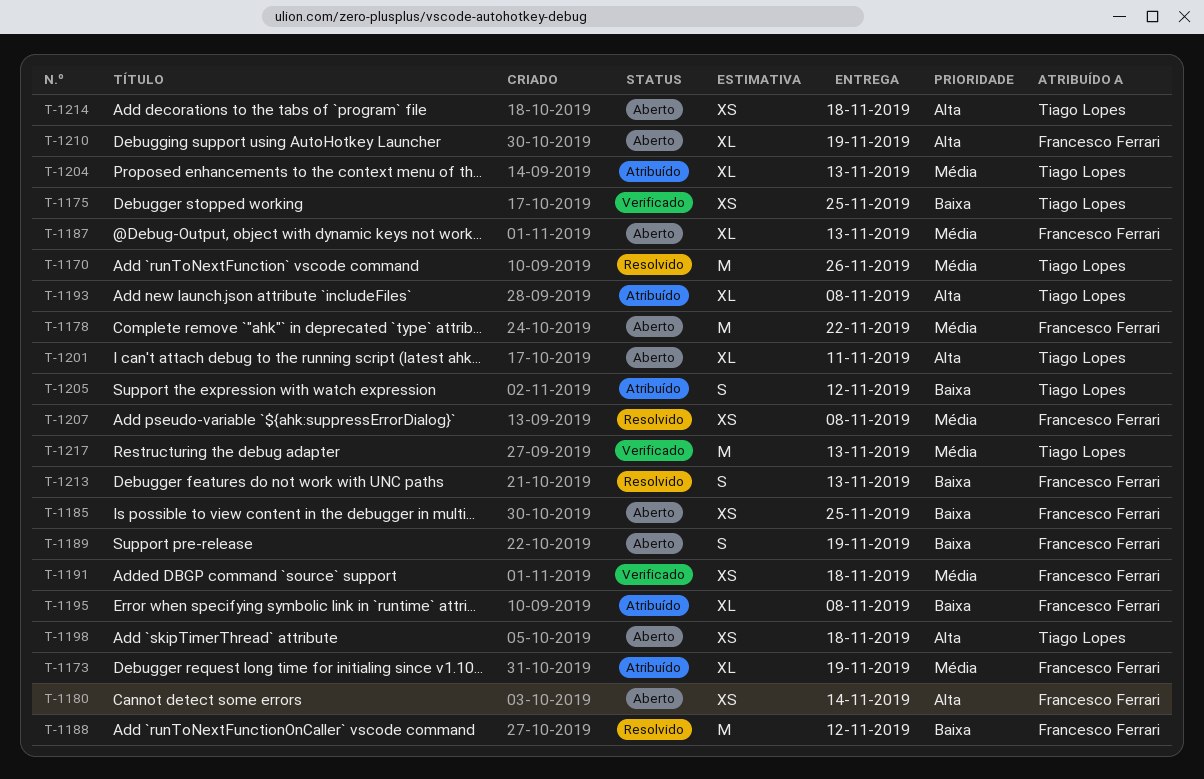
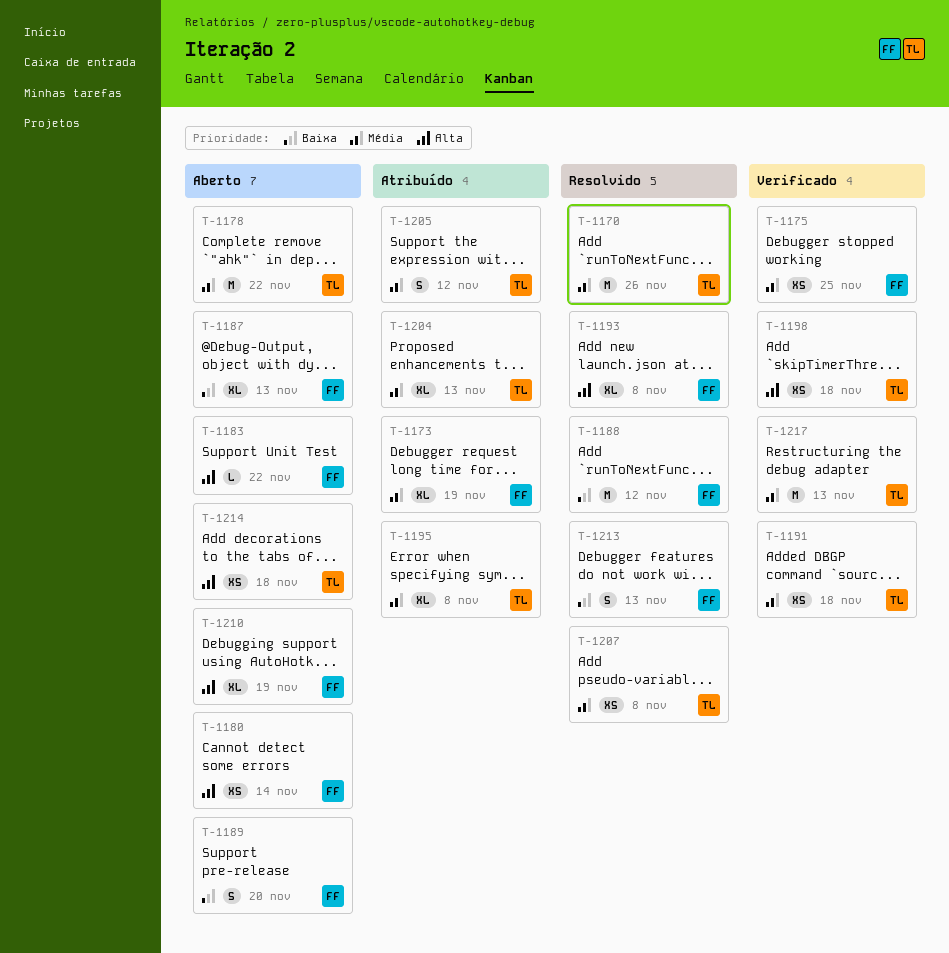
T-1175, owner: Tiago Lopes -> Francesco Ferrari
T-1175, priority: Baixa -> Média
T-1178, owner: Francesco Ferrari -> Tiago Lopes
T-1183: none -> present
T-1185: present -> none
T-1187, priority: Média -> Baixa
T-1189, due: Nov 19 -> Nov 20
T-1191, owner: Francesco Ferrari -> Tiago Lopes
T-1193, status: Atribuído -> Resolvido
T-1193, owner: Tiago Lopes -> Francesco Ferrari
T-1195, owner: Francesco Ferrari -> Tiago Lopes
T-1195, priority: Baixa -> Média
T-1198, status: Aberto -> Verificado
T-1201: present -> none
T-1205, priority: Baixa -> Média
T-1207, owner: Francesco Ferrari -> Tiago Lopes

